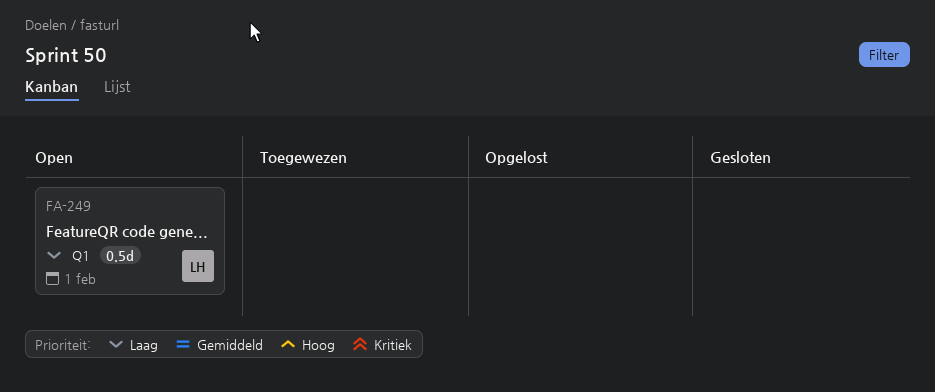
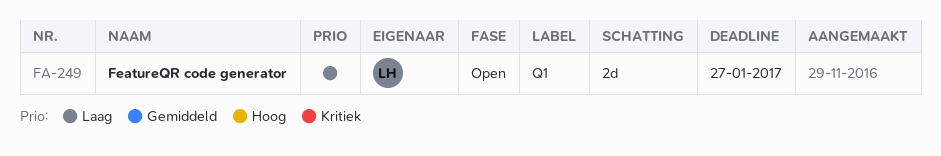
FA-249, estimate: 0.5d -> 2d
FA-249, due: Feb 1 -> Jan 27

